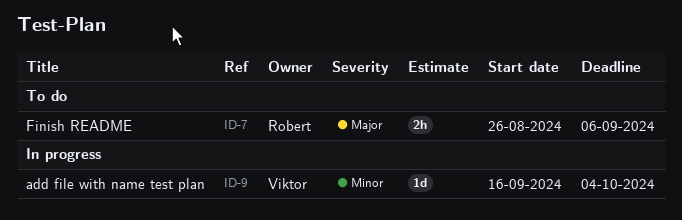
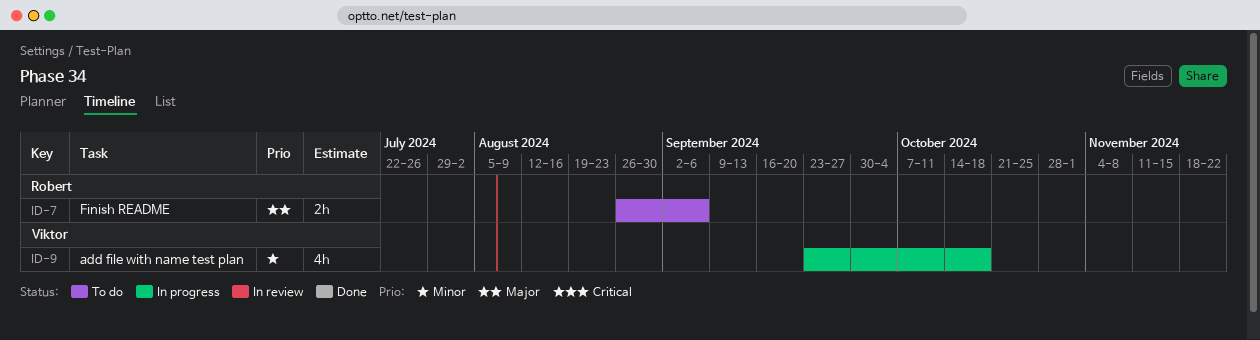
ID-9, estimate: 1d -> 4h
ID-9, start: Sep 16 -> Sep 23
ID-9, due: Oct 4 -> Oct 18

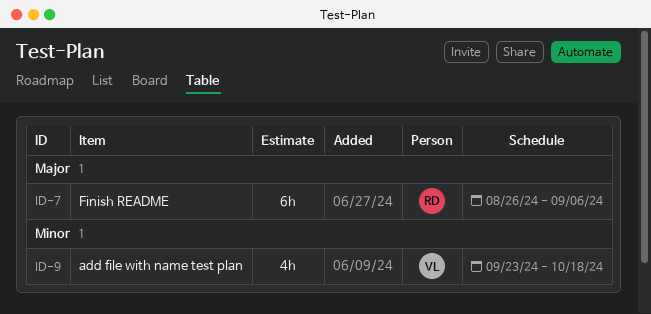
ID-7, estimate: 2h -> 6h

